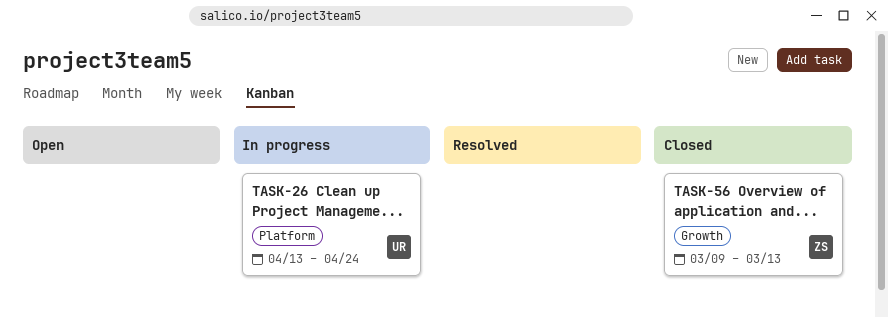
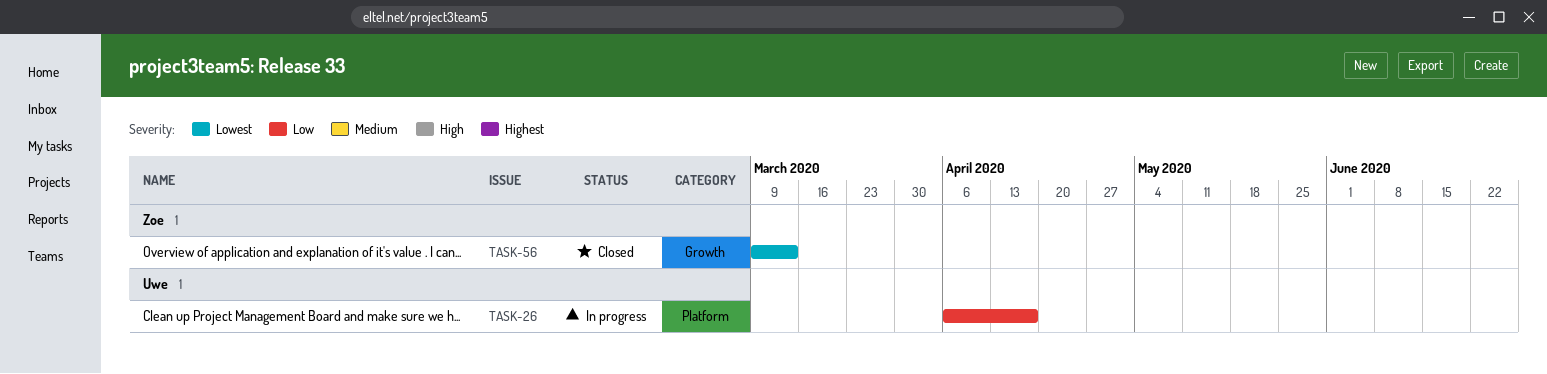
TASK-26, start: Apr 13 -> Apr 6
TASK-26, due: Apr 24 -> Apr 17

